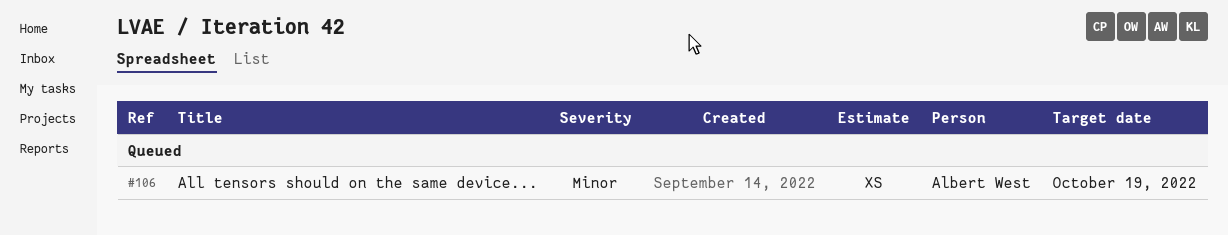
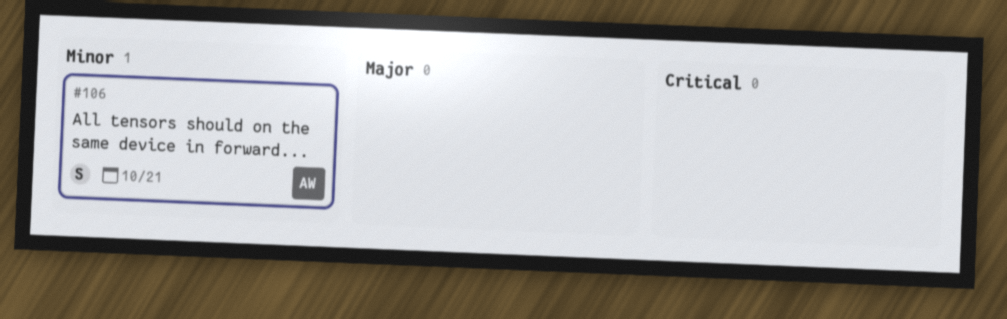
#106, estimate: XS -> S
#106, due: Oct 19 -> Oct 21

